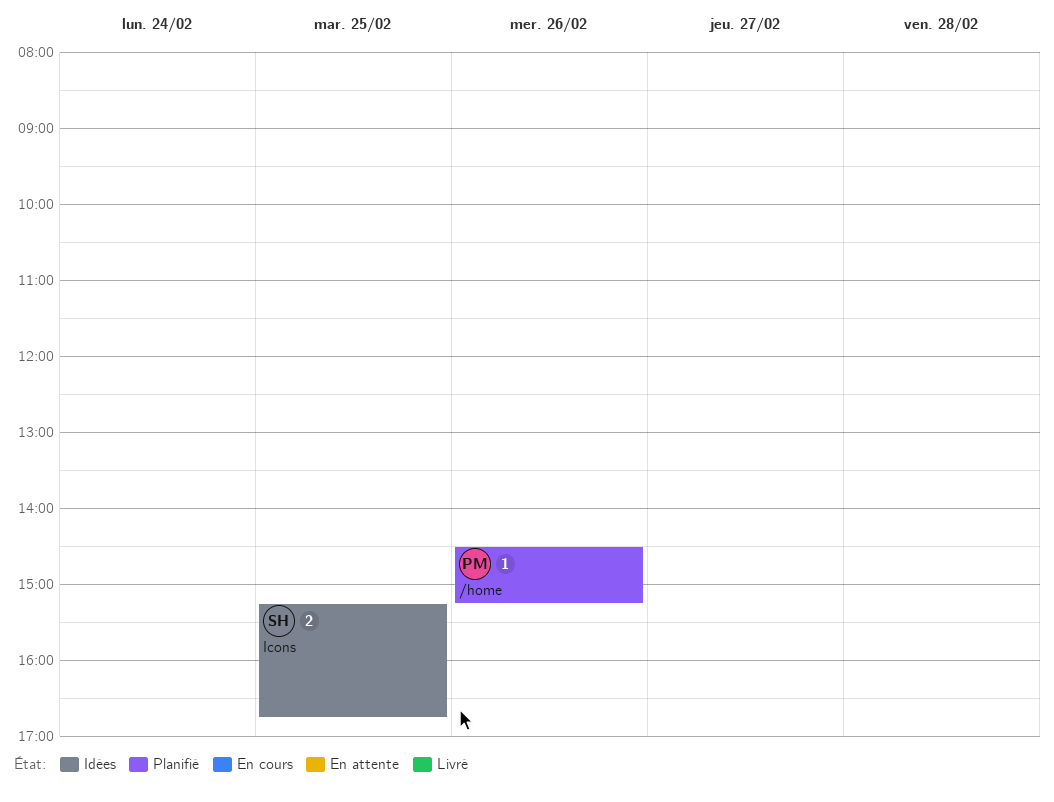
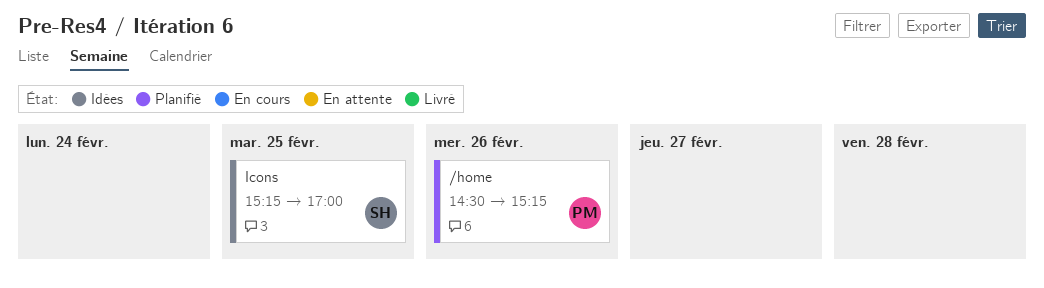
Icons, ends: 16:45 -> 17:00

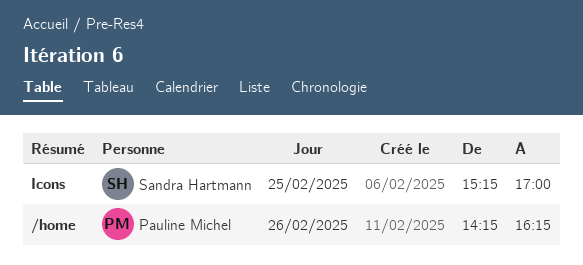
/home, begins: 14:30 -> 14:15
/home, ends: 15:15 -> 16:15

